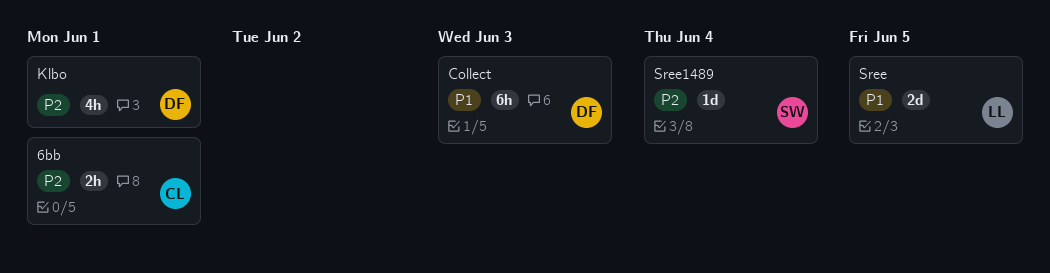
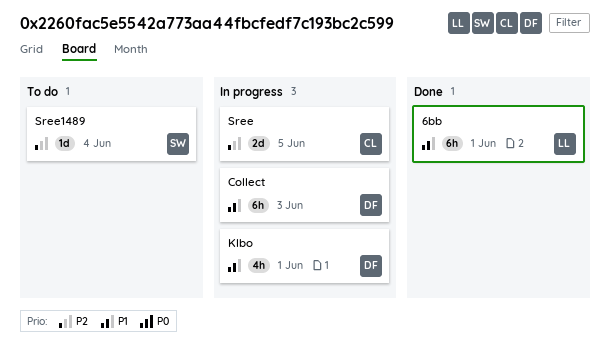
6bb, owner: CL -> LL
6bb, priority: P2 -> P1
6bb, estimate: 2h -> 6h
Klbo, priority: P2 -> P1
Sree, owner: LL -> CL
Sree, priority: P1 -> P2

